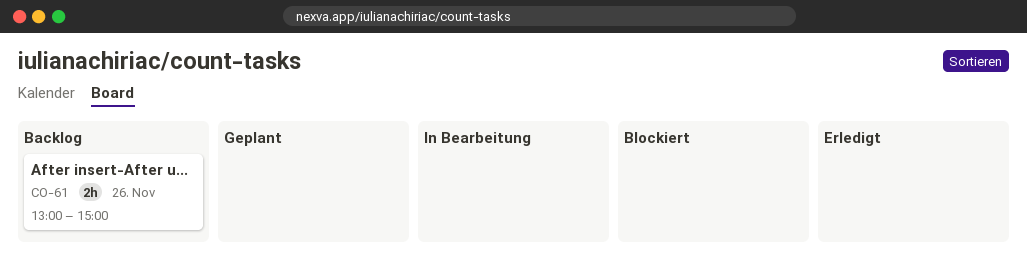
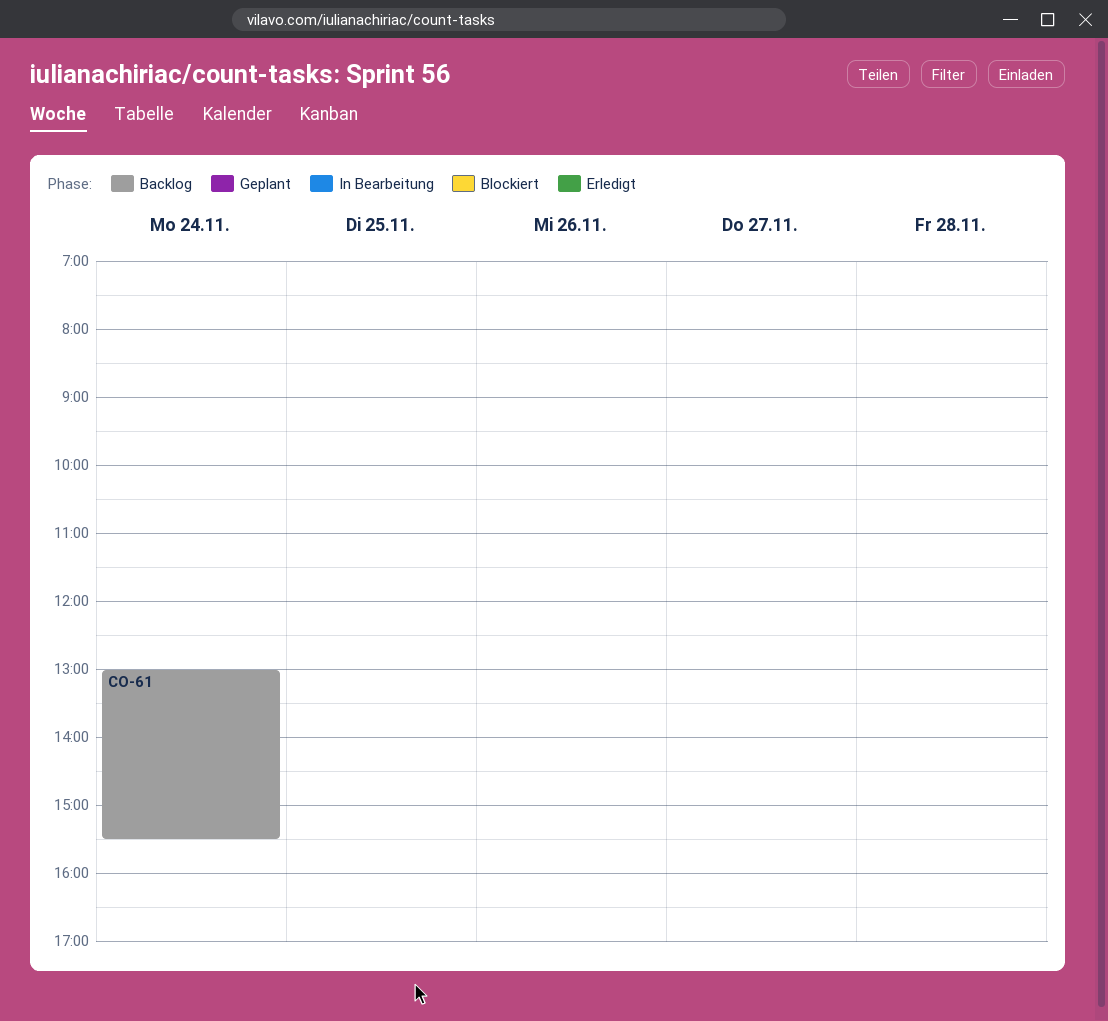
CO-61, day: Nov 26 -> Nov 24
CO-61, ends: 15:00 -> 15:30

